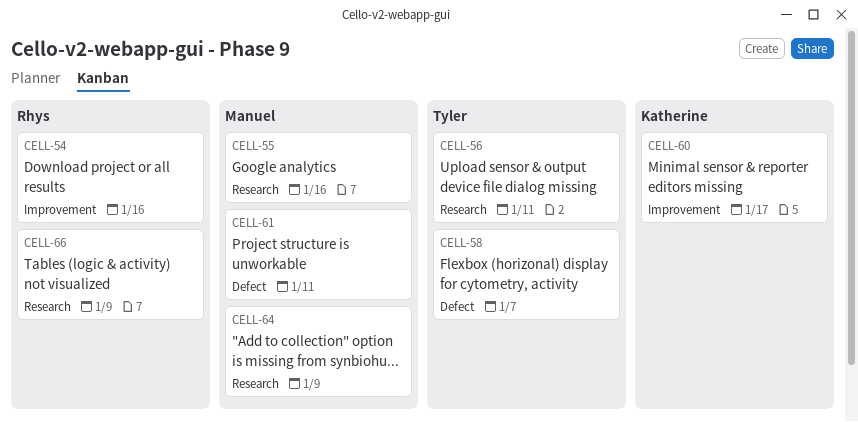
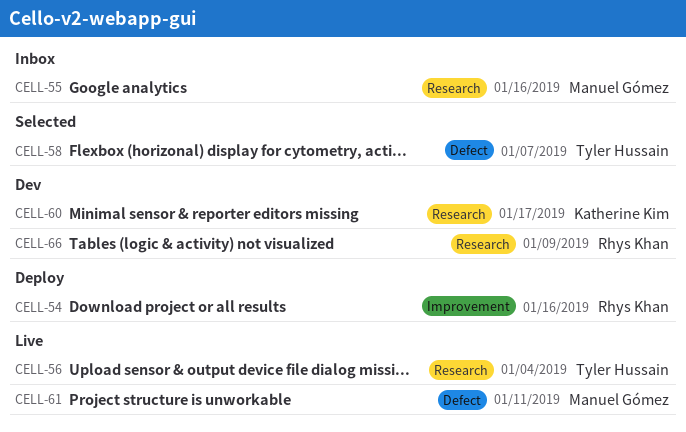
CELL-56, due: Jan 11 -> Jan 4
CELL-60, label: Improvement -> Research
CELL-64: present -> none

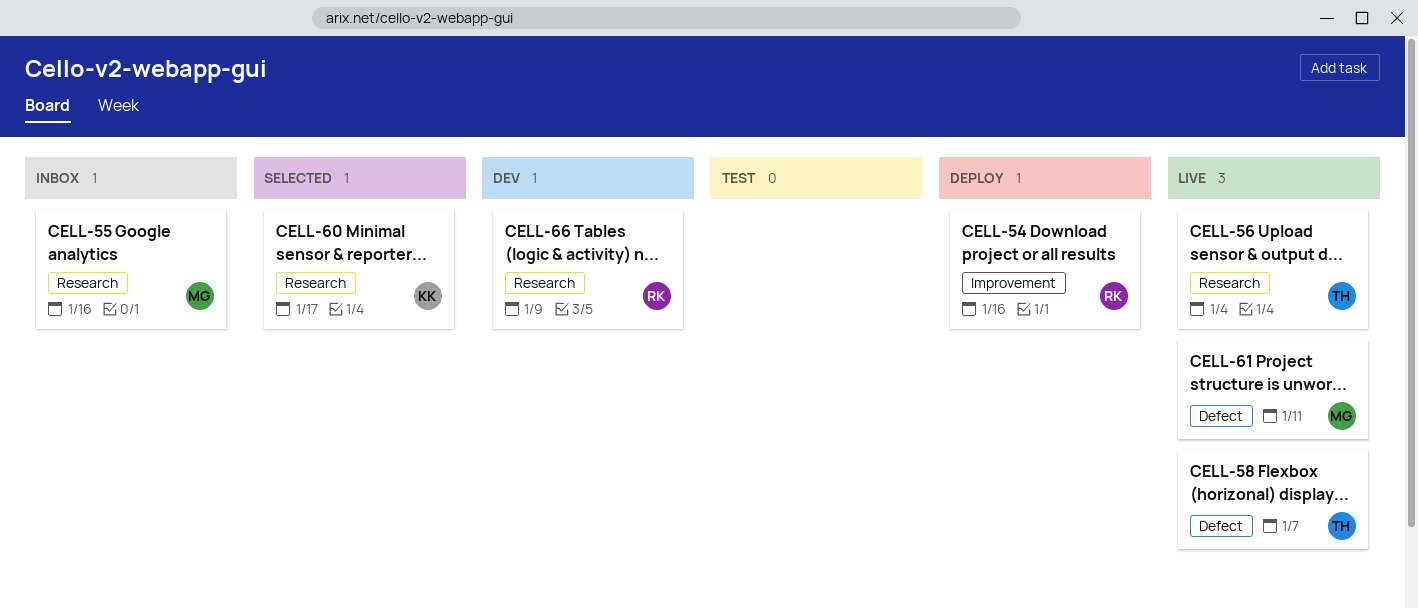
CELL-58, status: Selected -> Live
CELL-60, status: Dev -> Selected

